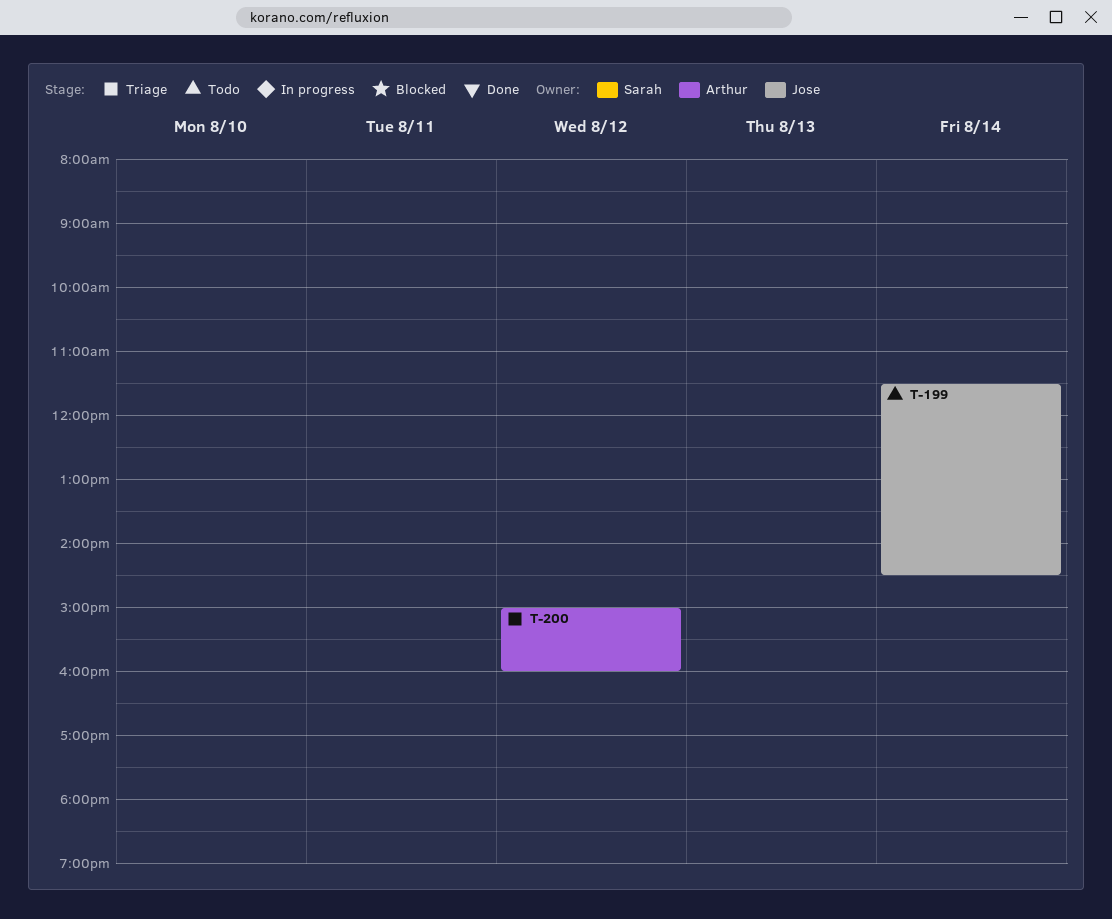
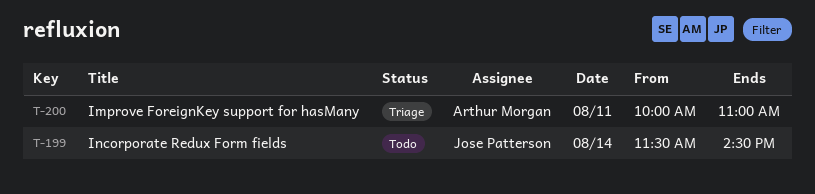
T-200, day: Aug 12 -> Aug 11
T-200, begins: 15:00 -> 10:00
T-200, ends: 16:00 -> 11:00

